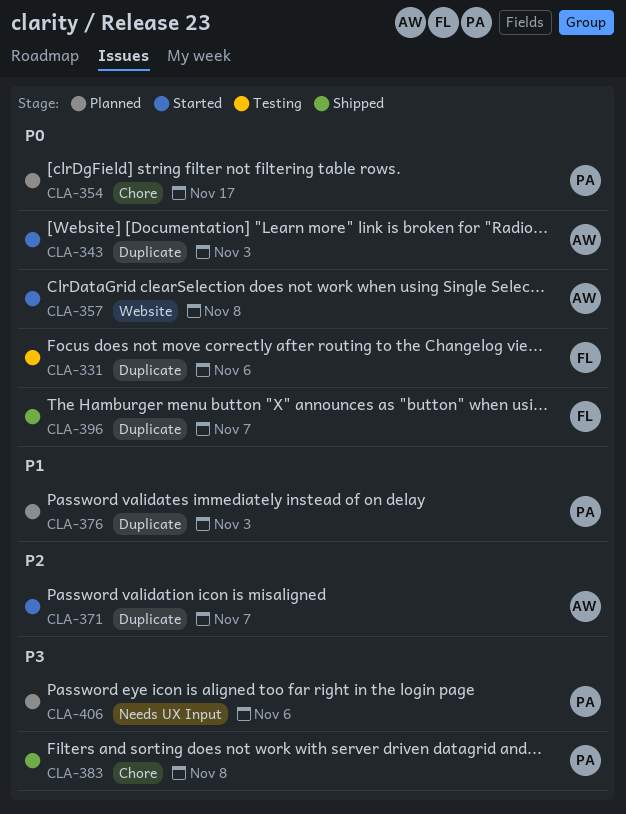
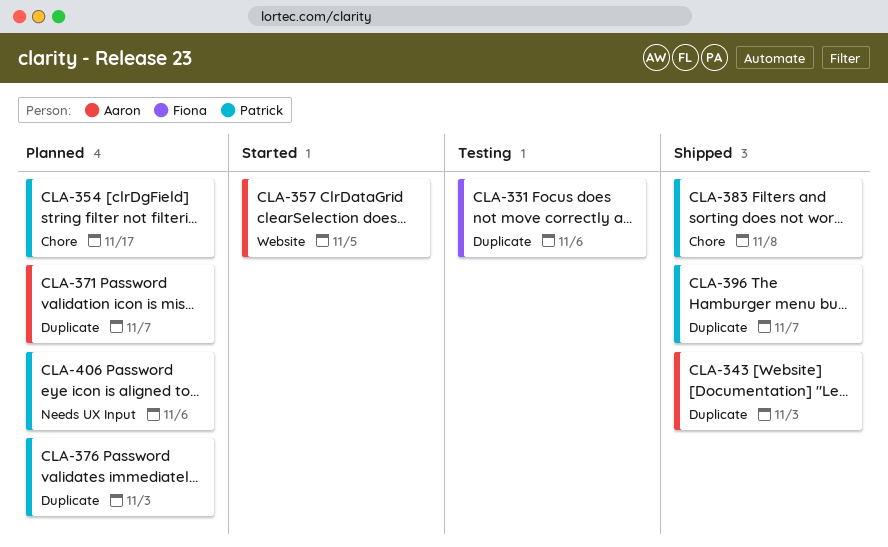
CLA-343, status: Started -> Shipped
CLA-357, due: Nov 8 -> Nov 5
CLA-371, status: Started -> Planned
CLA-396, owner: Fiona -> Patrick

